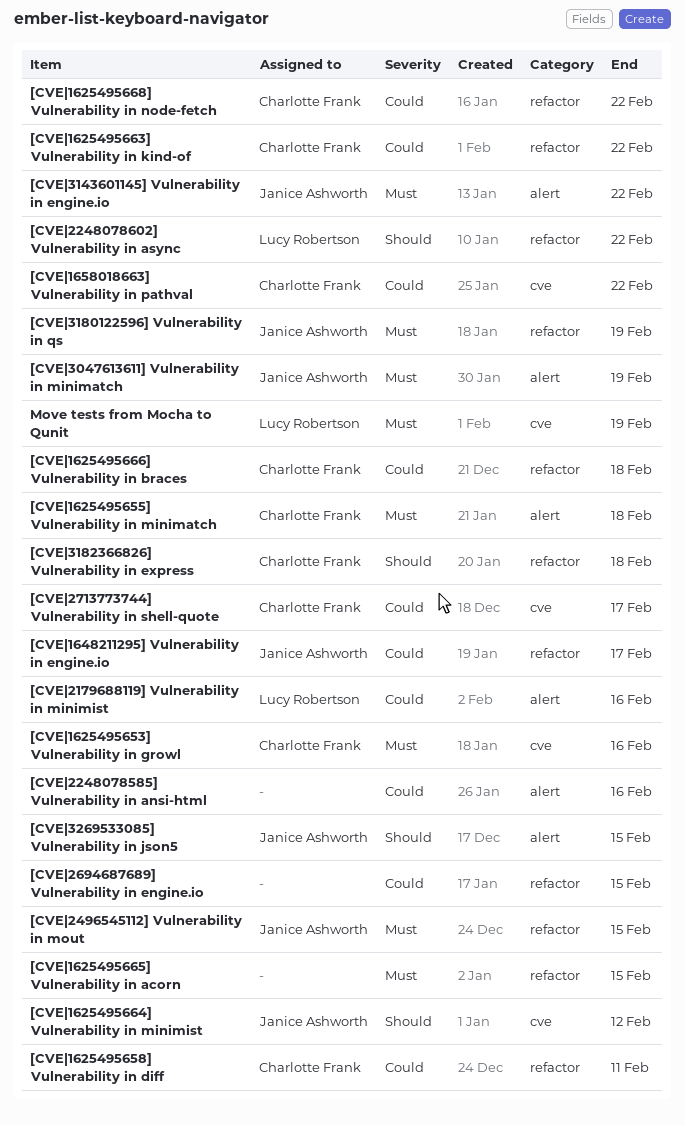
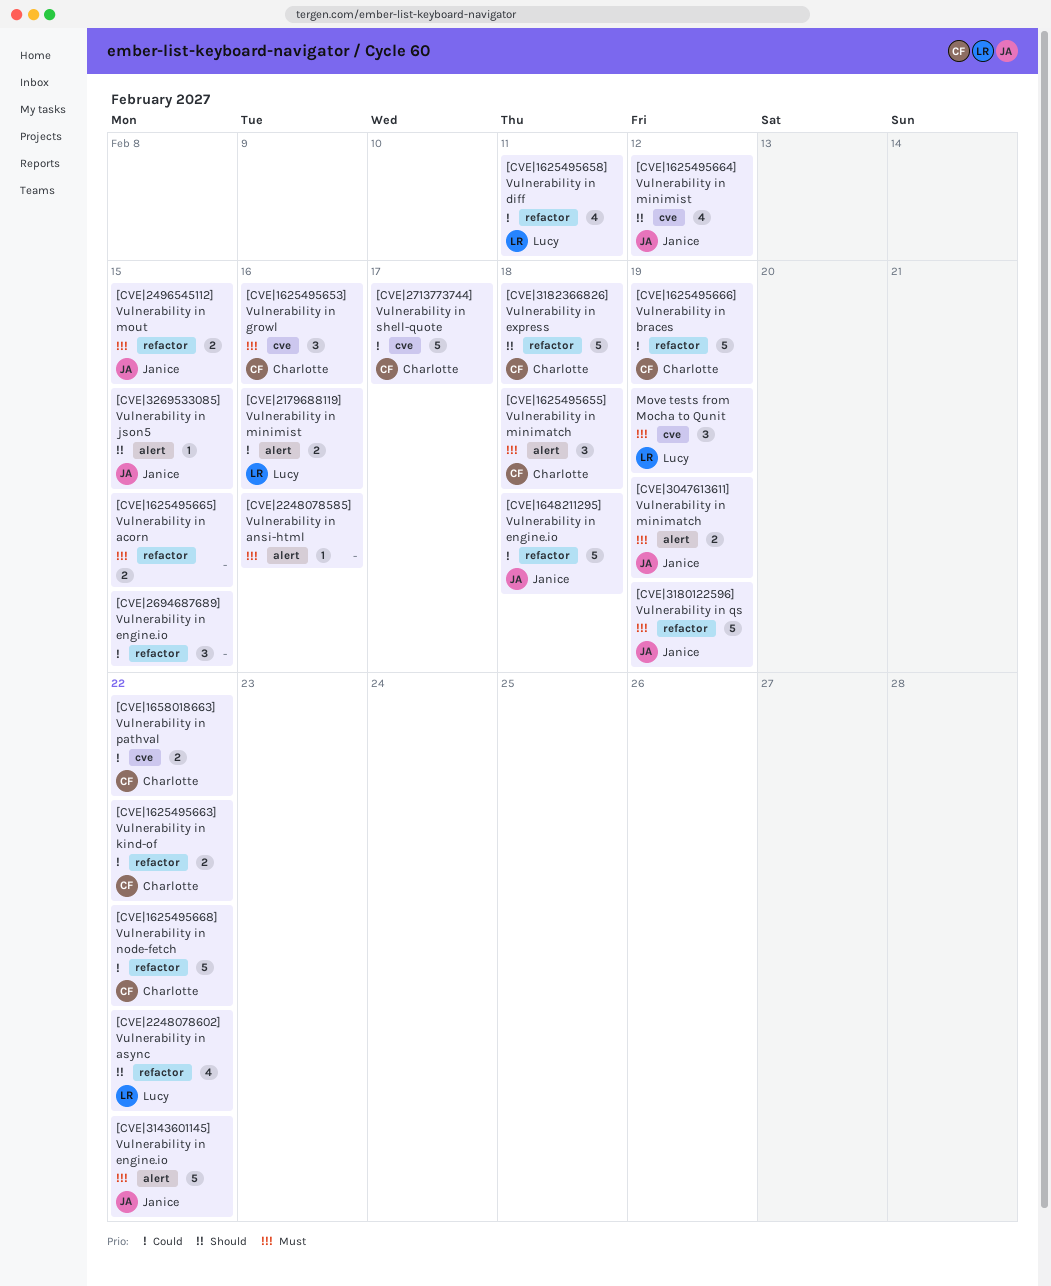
[CVE|1625495658] Vulnerability in diff, owner: Charlotte Frank -> Lucy Robertson
[CVE|1625495666] Vulnerability in braces, due: Feb 18 -> Feb 19
[CVE|1648211295] Vulnerability in engine.io, due: Feb 17 -> Feb 18
[CVE|2248078585] Vulnerability in ansi-html, priority: Could -> Must

